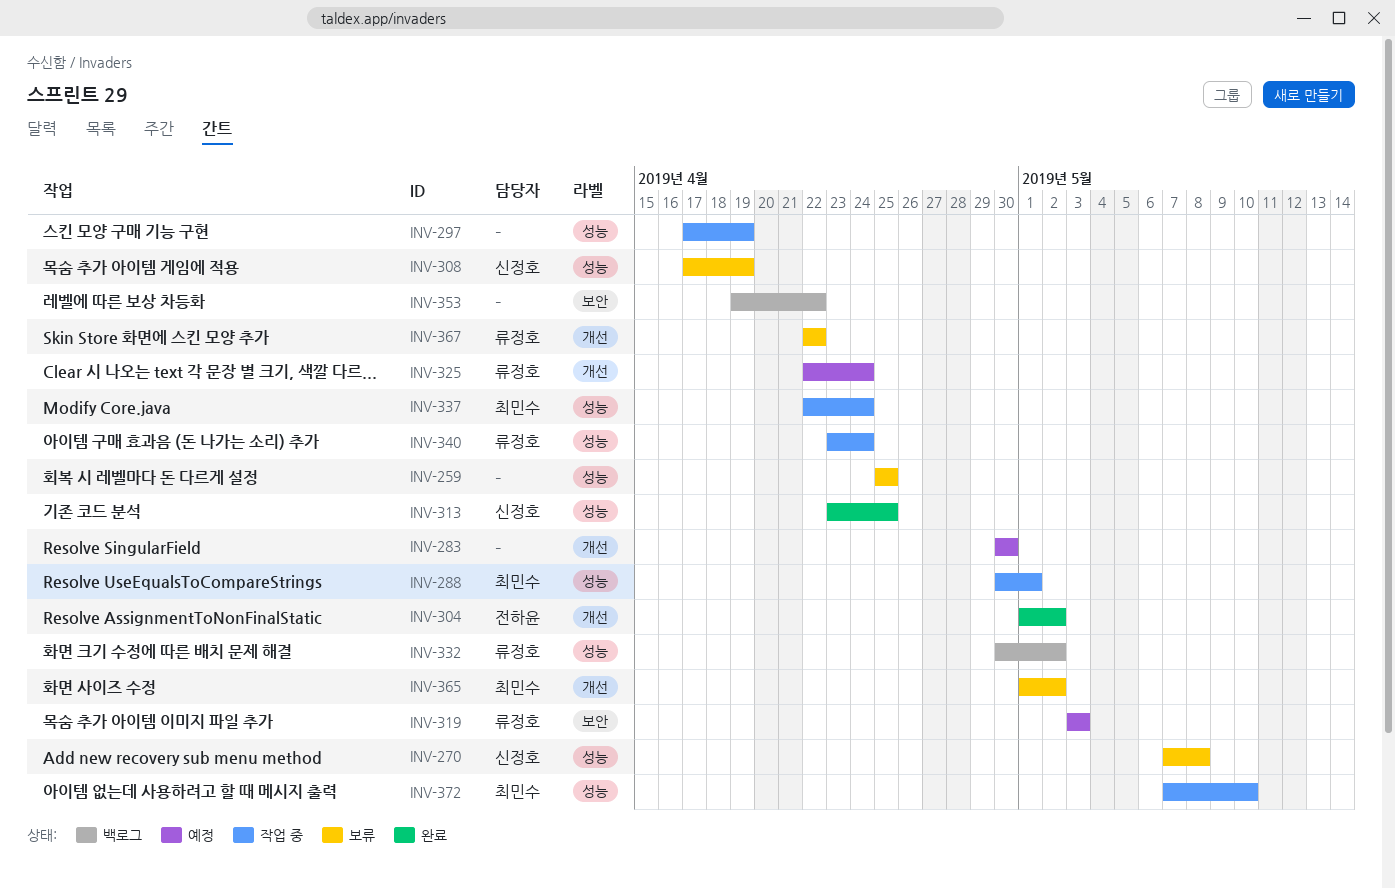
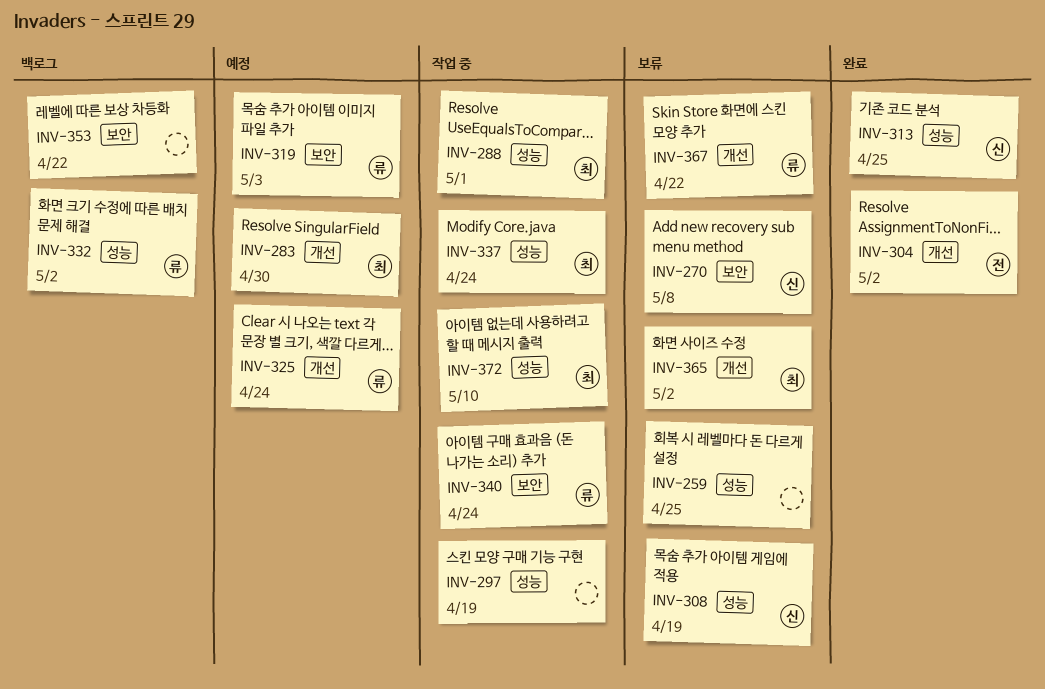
INV-270, label: 성능 -> 보안
INV-283, owner: none -> 최민수
INV-340, label: 성능 -> 보안

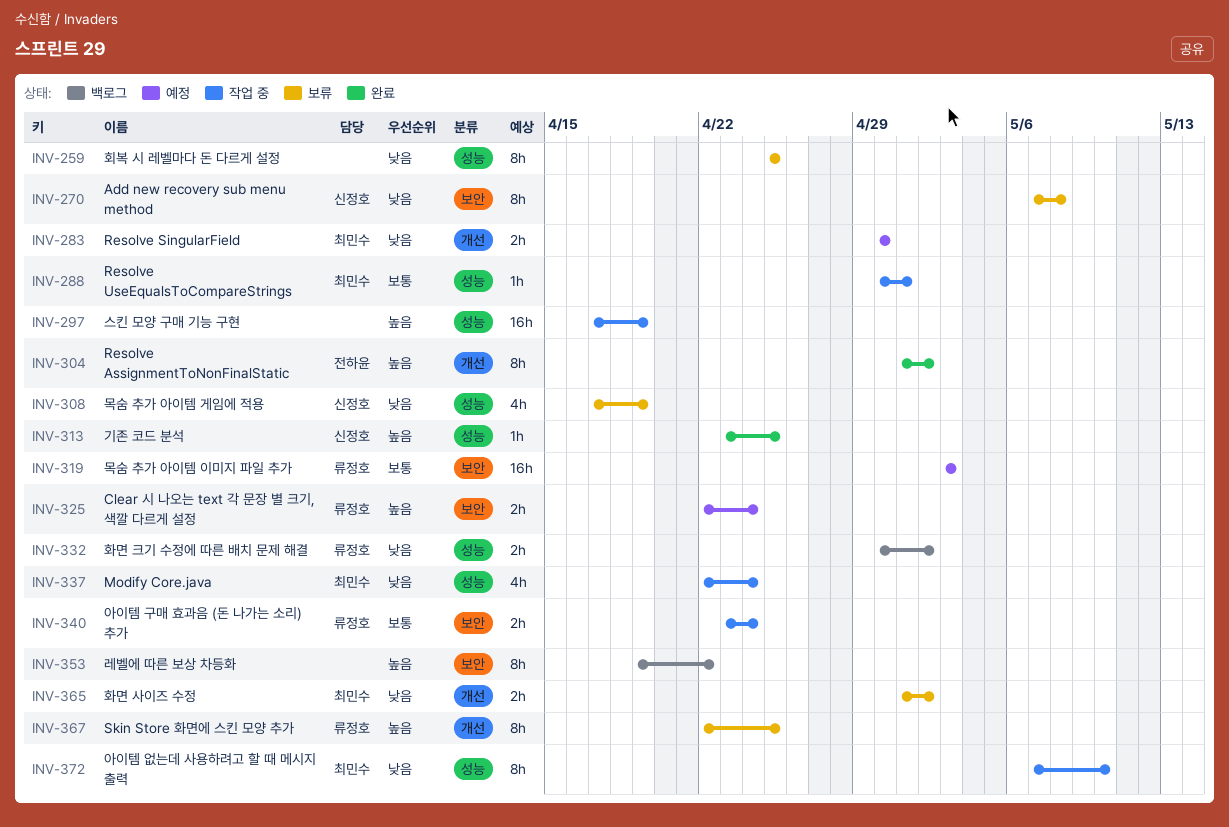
INV-325, label: 개선 -> 보안
INV-367, due: Apr 22 -> Apr 25

